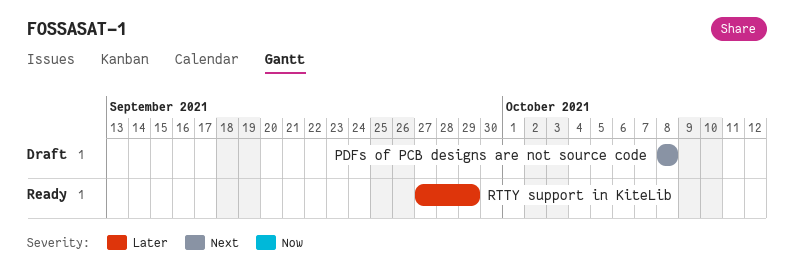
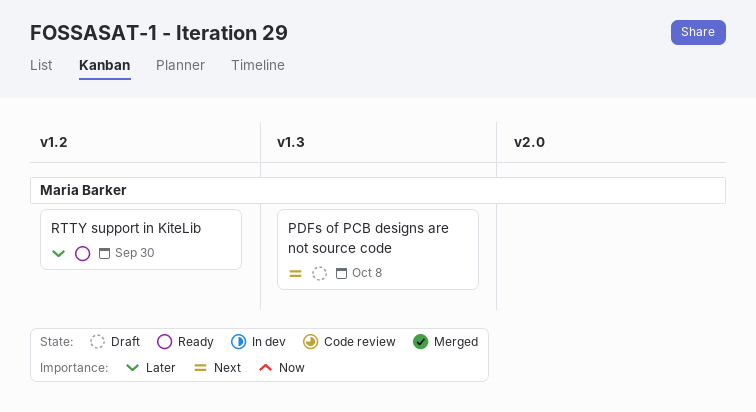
RTTY support in KiteLib, due: Sep 29 -> Sep 30

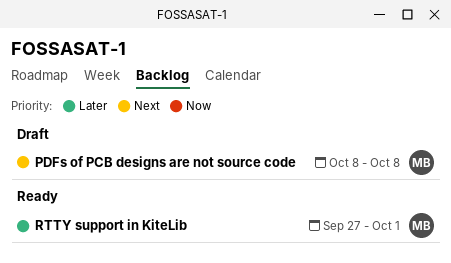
RTTY support in KiteLib, due: Sep 30 -> Oct 1

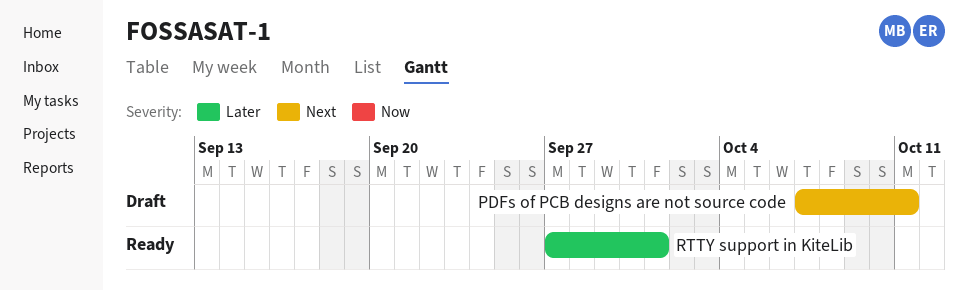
PDFs of PCB designs are not source code, start: Oct 8 -> Oct 7
PDFs of PCB designs are not source code, due: Oct 8 -> Oct 11

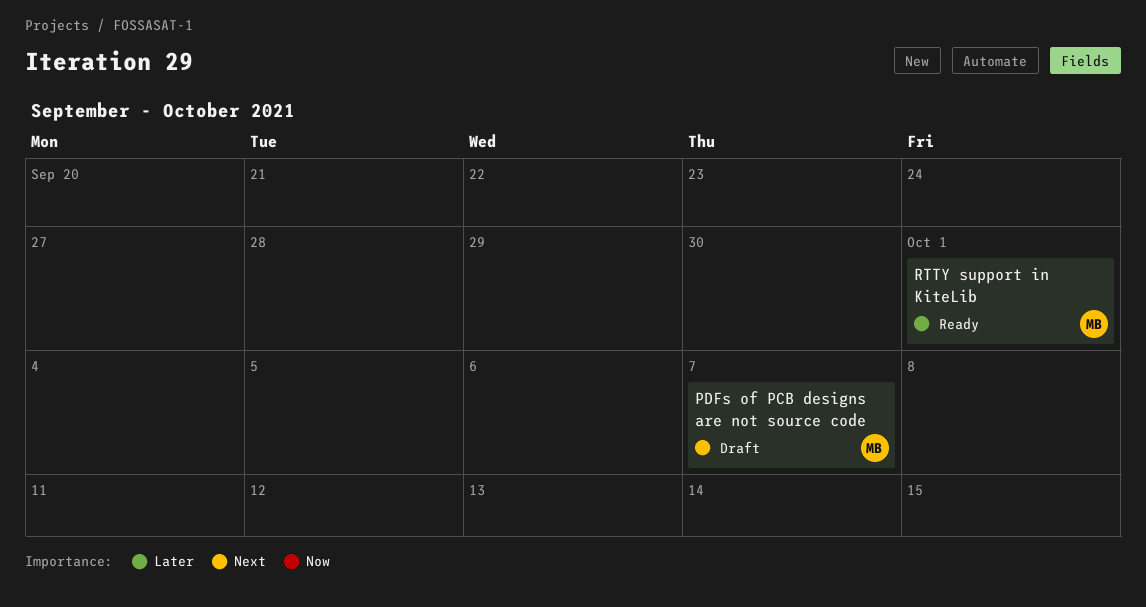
PDFs of PCB designs are not source code, due: Oct 11 -> Oct 7

